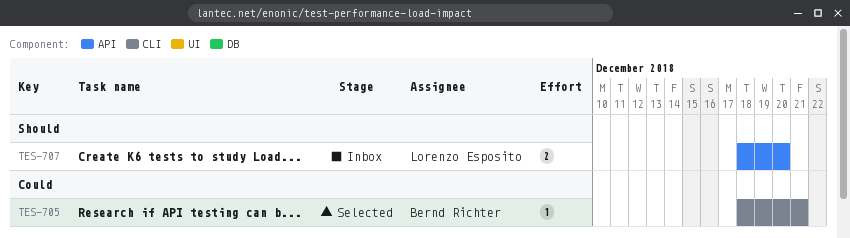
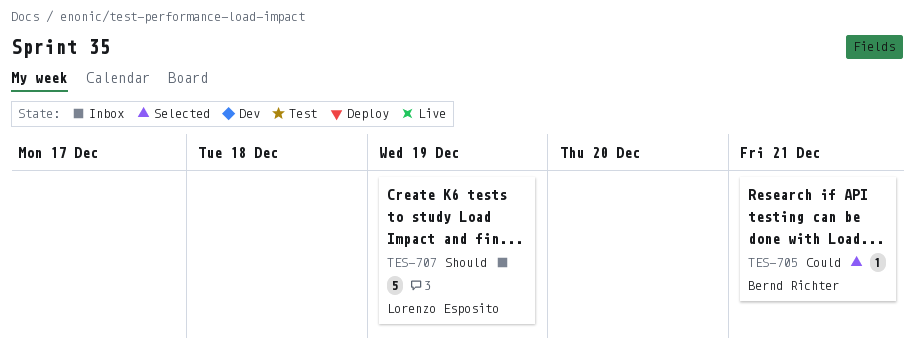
TES-707, estimate: 2 -> 5
TES-707, due: Dec 20 -> Dec 19

